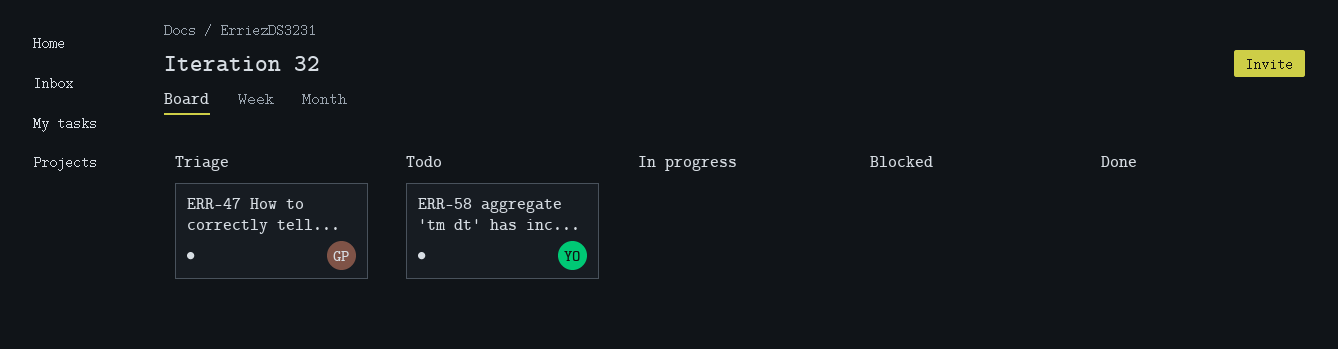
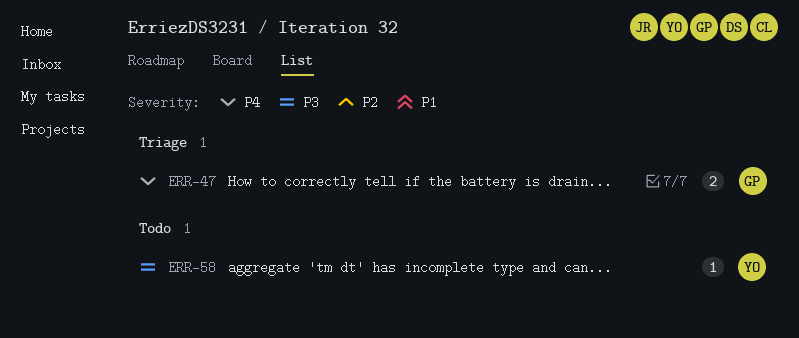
ERR-47, estimate: 1 -> 2

